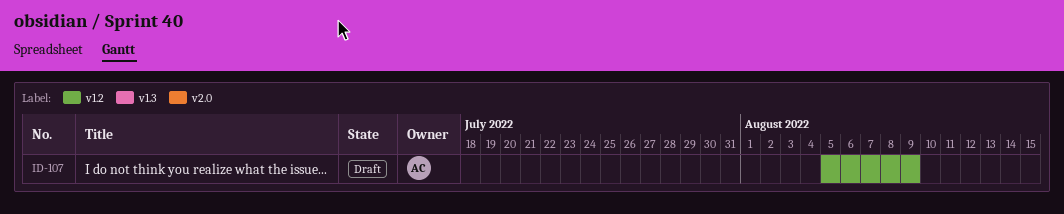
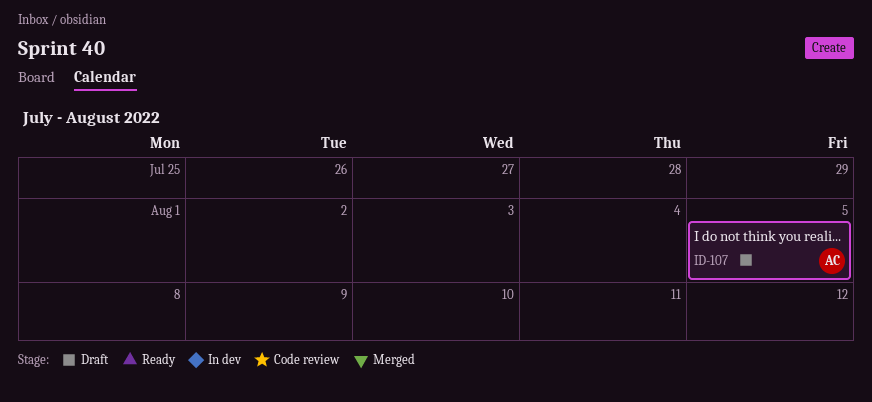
ID-107, due: Aug 9 -> Aug 5

